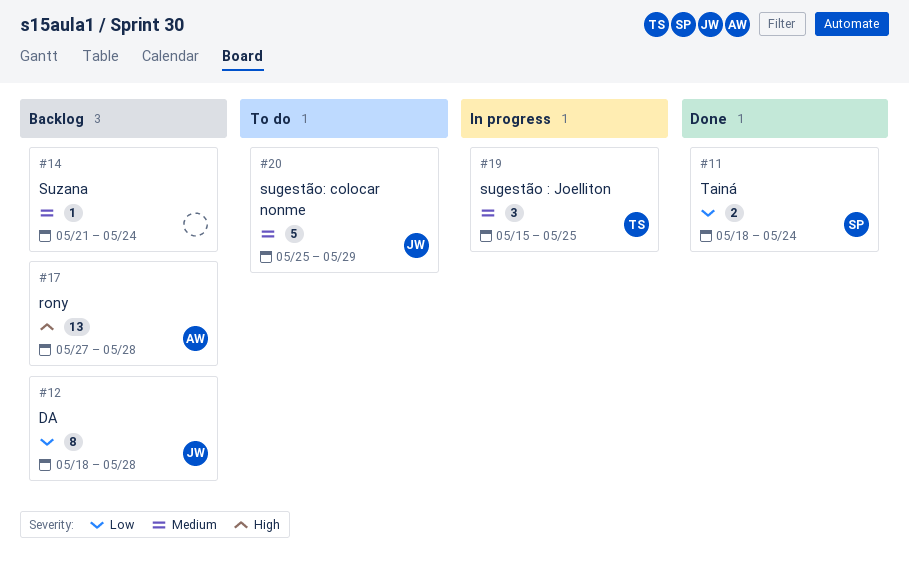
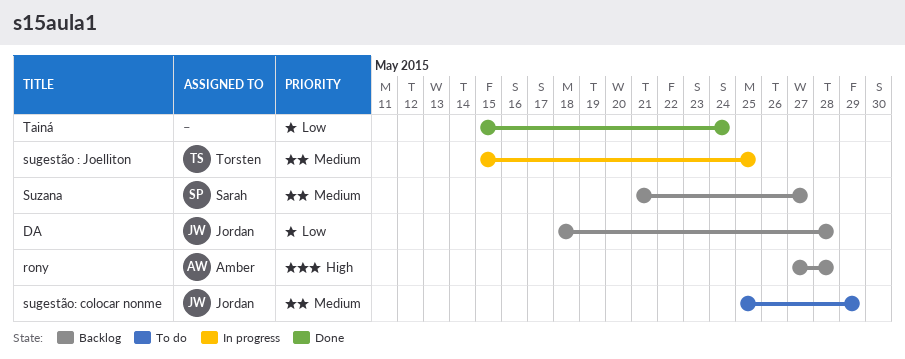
Suzana, owner: none -> Sarah
Suzana, due: May 24 -> May 27
Tainá, owner: Sarah -> none
Tainá, start: May 18 -> May 15

